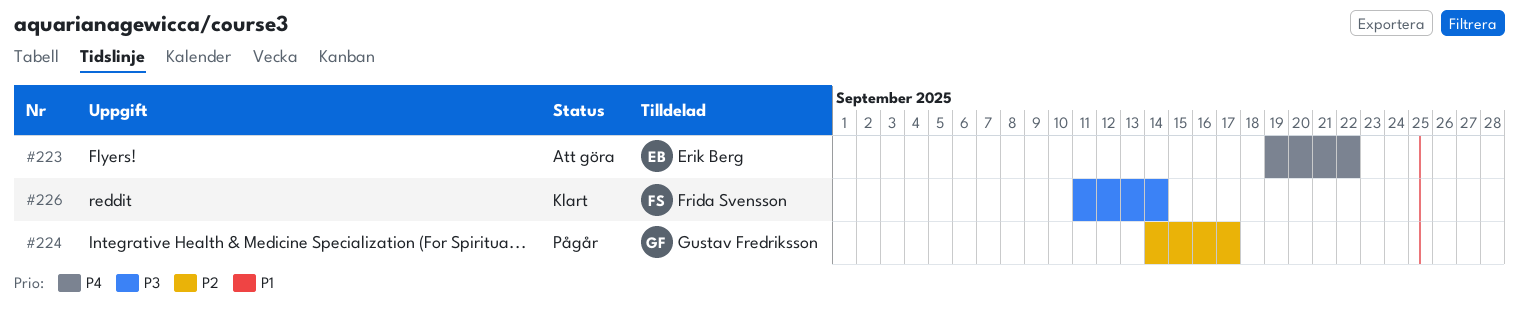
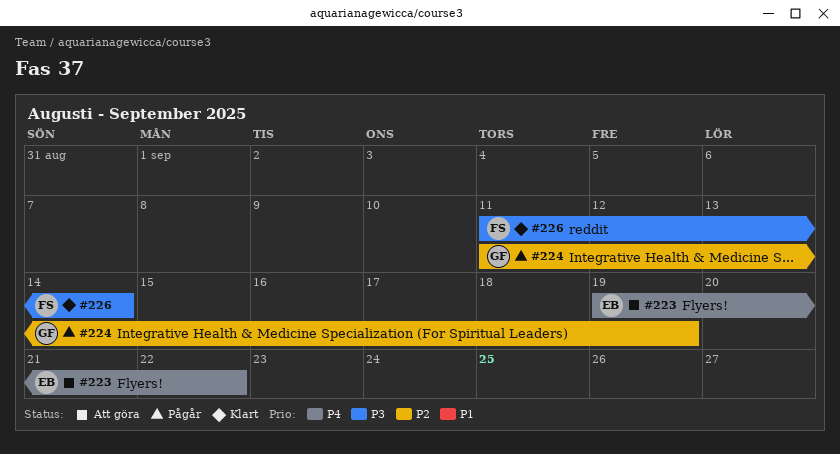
#224, start: Sep 14 -> Sep 11
#224, due: Sep 17 -> Sep 19

